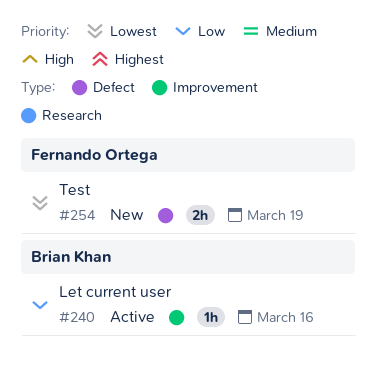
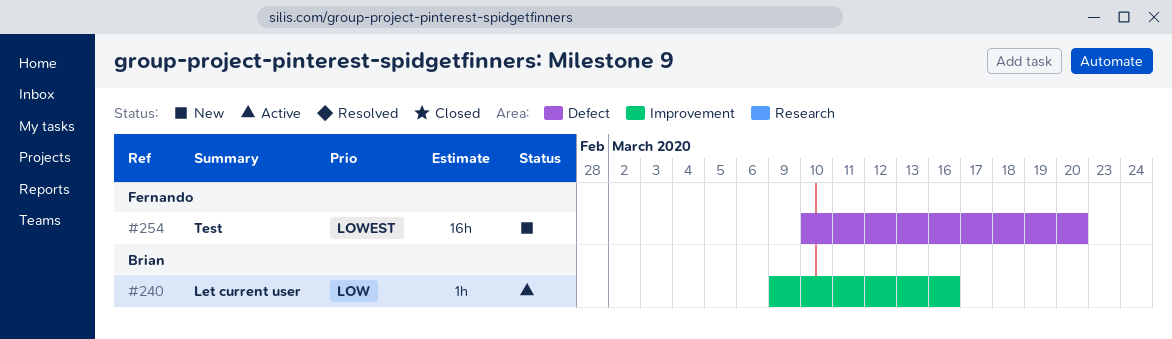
#254, estimate: 2h -> 16h
#254, due: Mar 19 -> Mar 20

